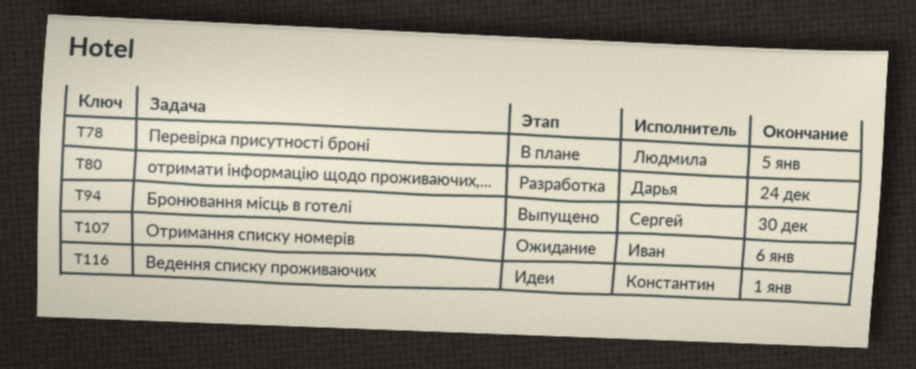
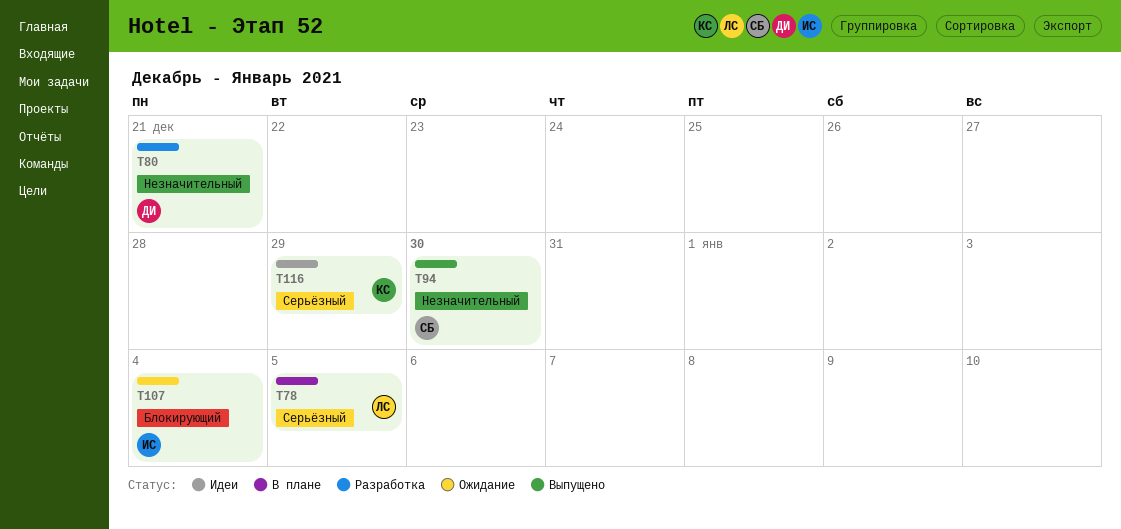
T80, due: Dec 24 -> Dec 21
T107, due: Jan 6 -> Jan 4
T116, due: Jan 1 -> Dec 29

